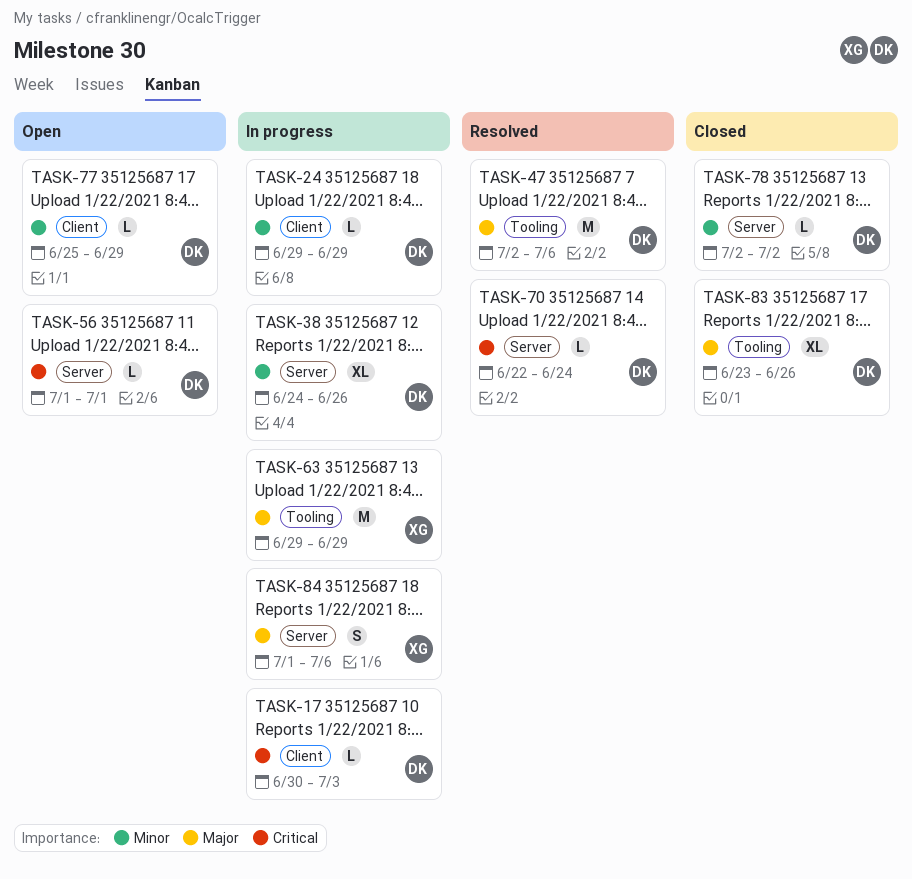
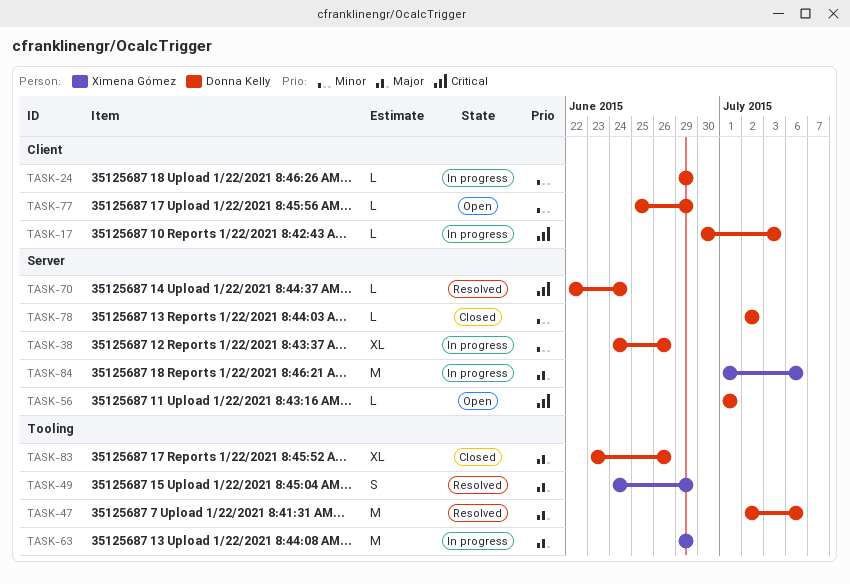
TASK-49: none -> present
TASK-84, estimate: S -> M

